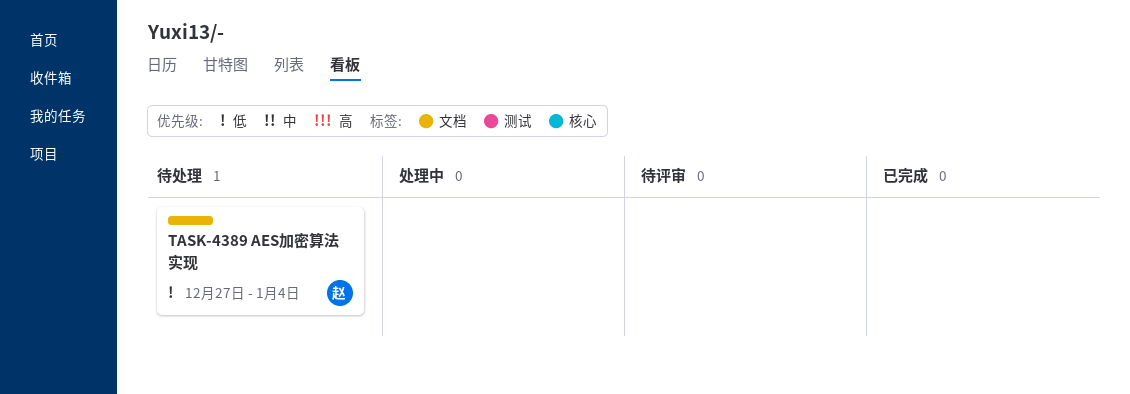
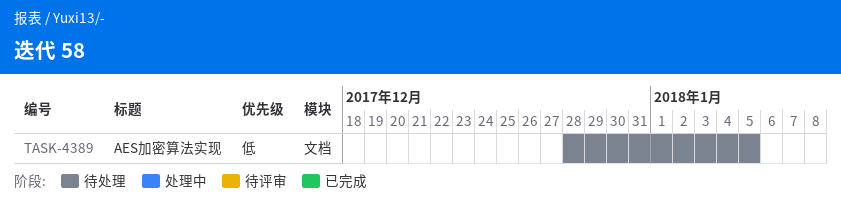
TASK-4389, start: Dec 27 -> Dec 28
TASK-4389, due: Jan 4 -> Jan 5

